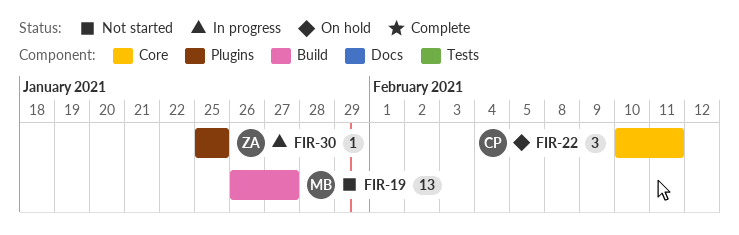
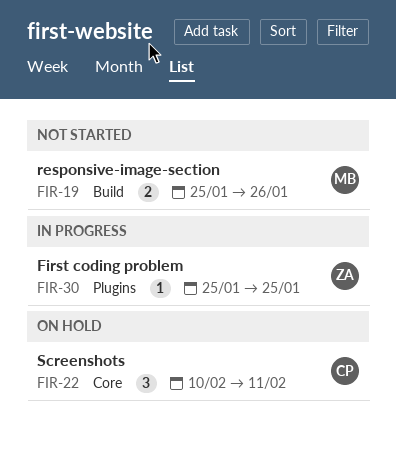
FIR-19, estimate: 13 -> 2
FIR-19, start: Jan 26 -> Jan 25
FIR-19, due: Jan 27 -> Jan 26

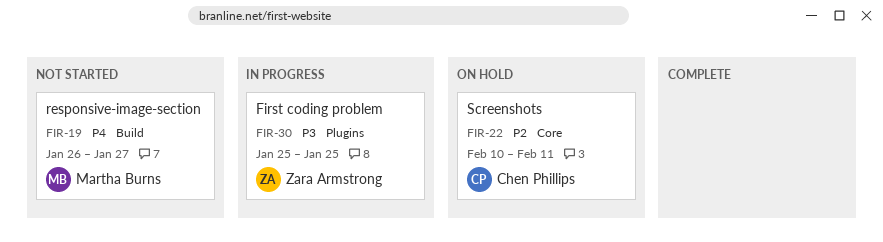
FIR-19, start: Jan 25 -> Jan 26
FIR-19, due: Jan 26 -> Jan 27

